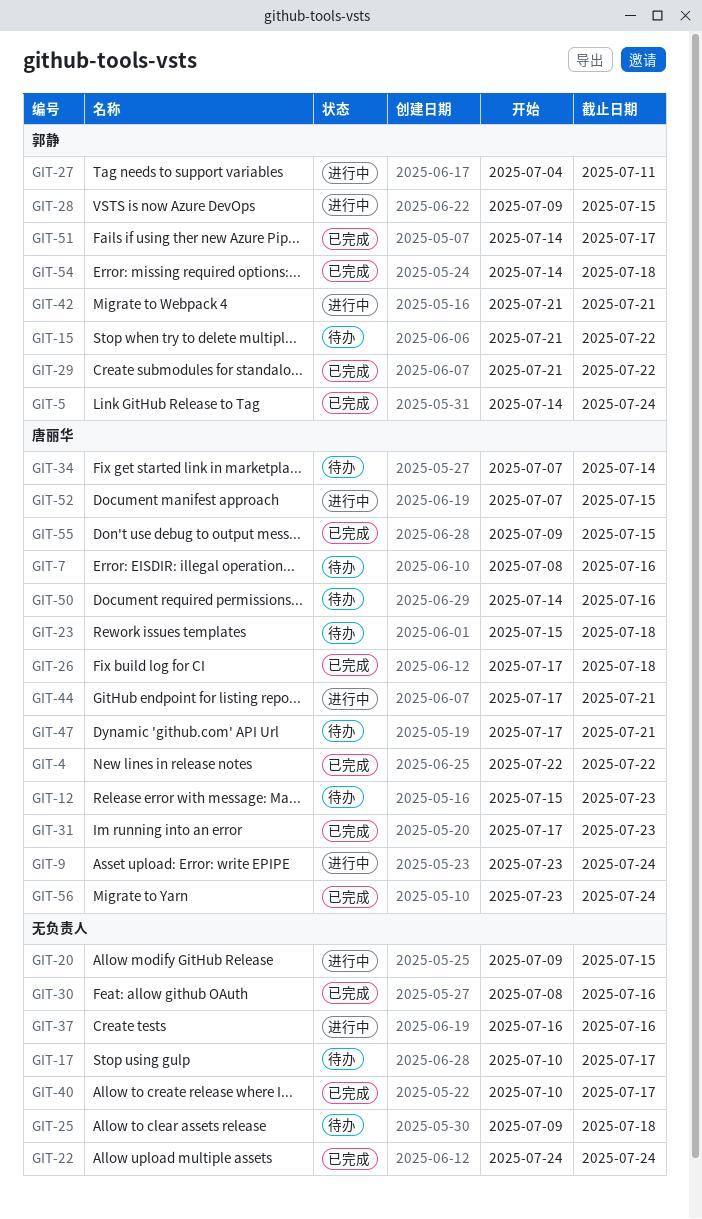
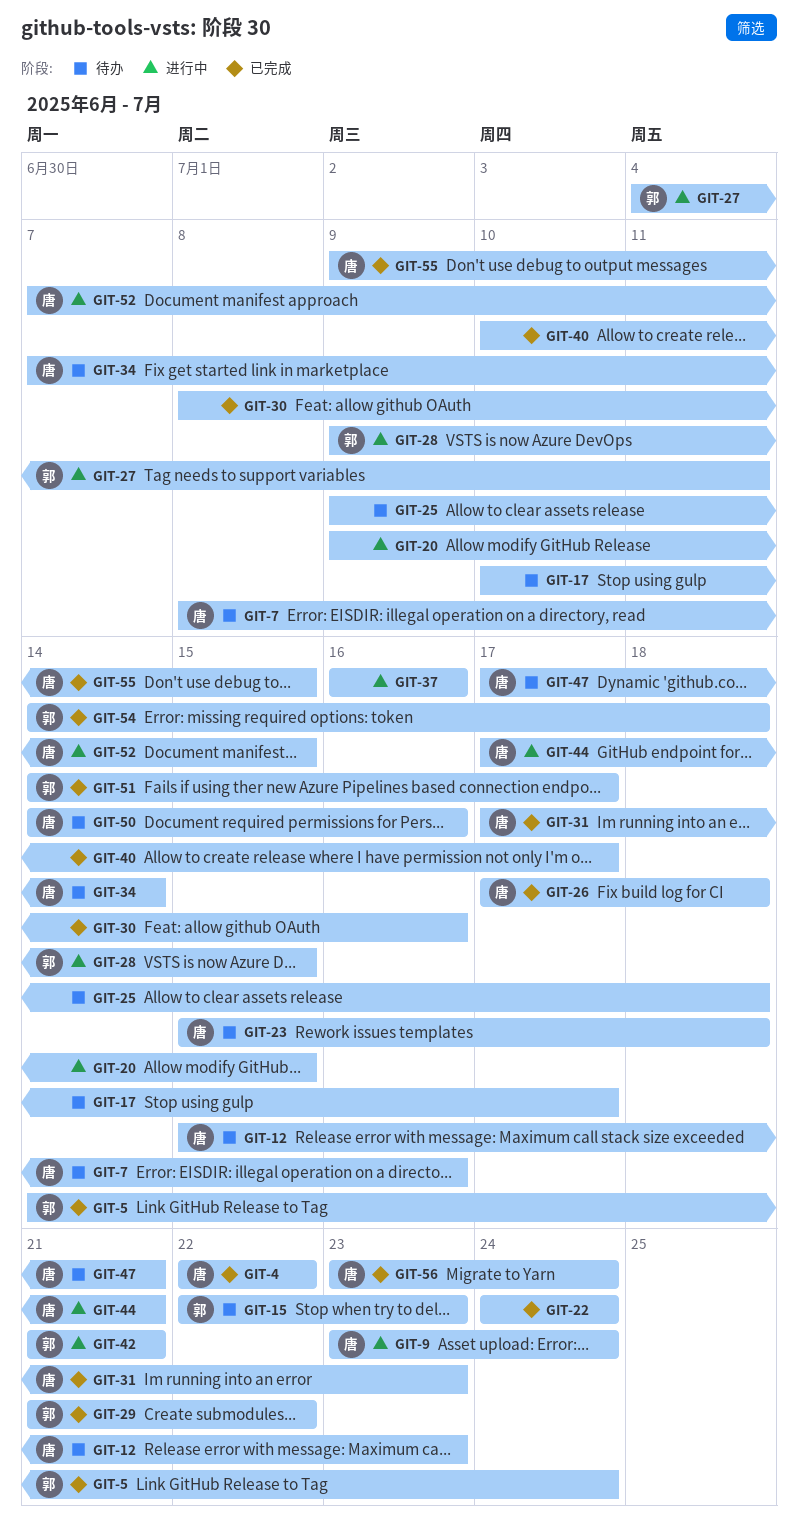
GIT-15, start: Jul 21 -> Jul 22
GIT-15, due: Jul 22 -> Jul 23

